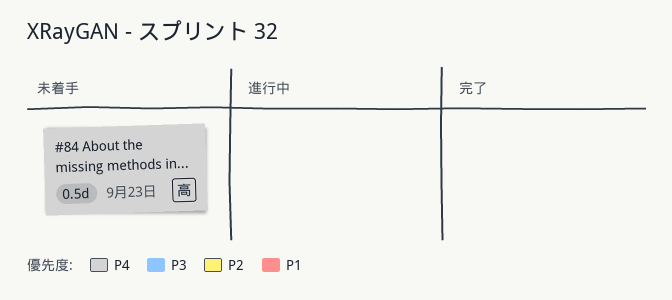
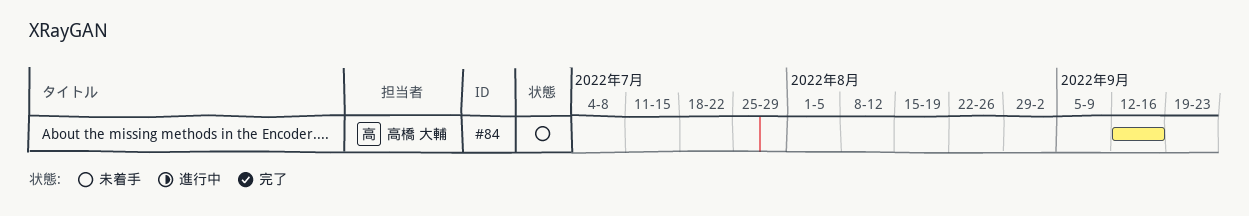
#84, due: Sep 23 -> Sep 16

